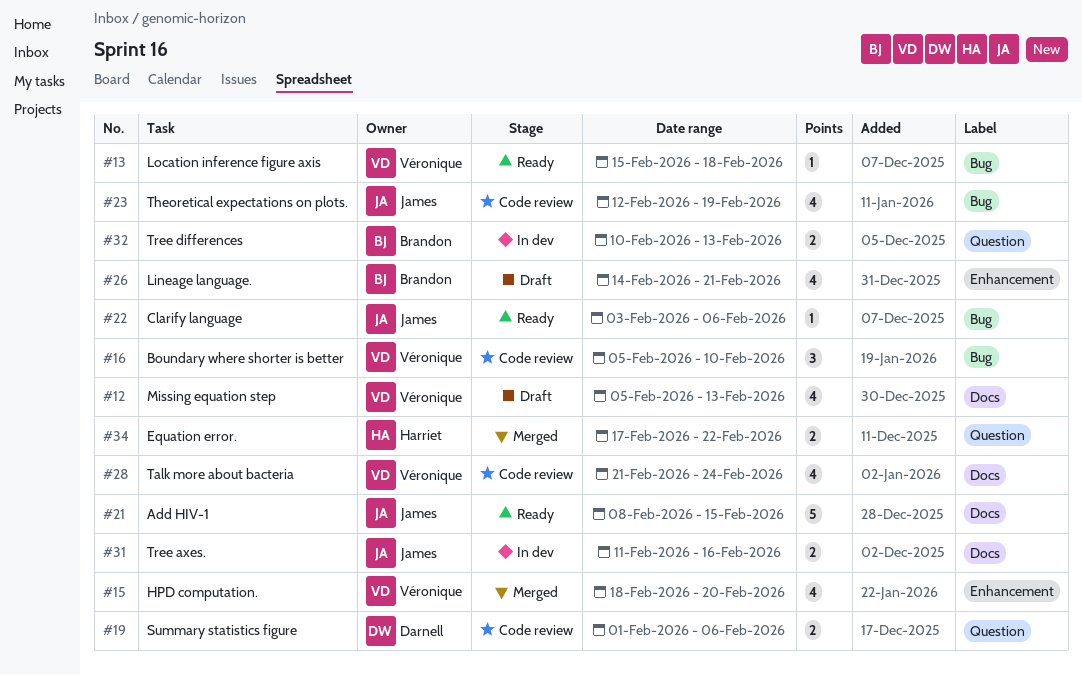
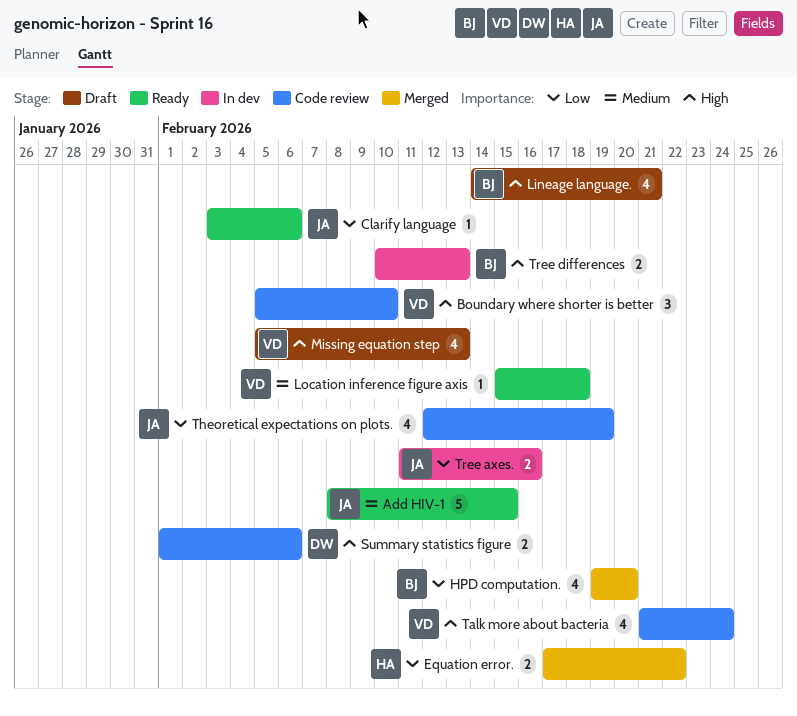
HPD computation., owner: Véronique -> Brandon
HPD computation., start: Feb 18 -> Feb 19

